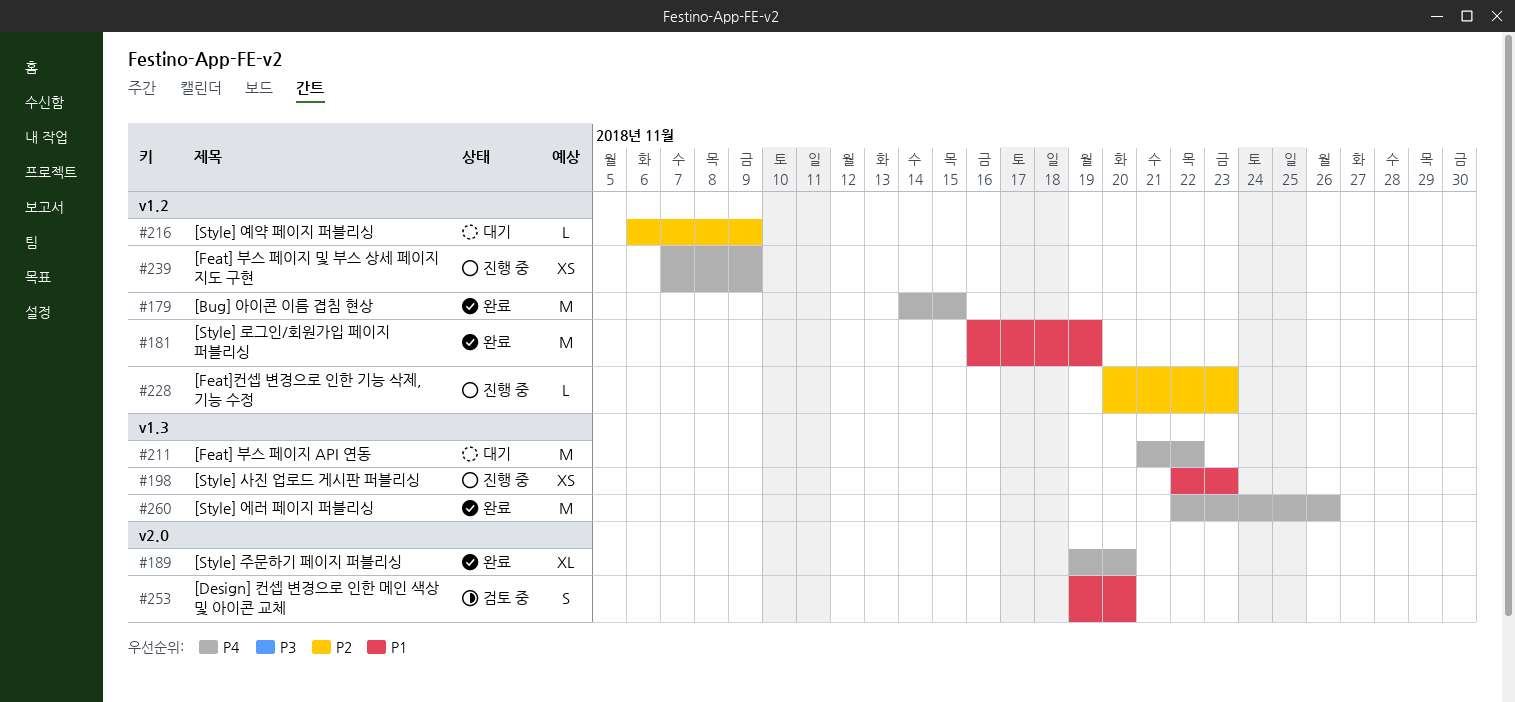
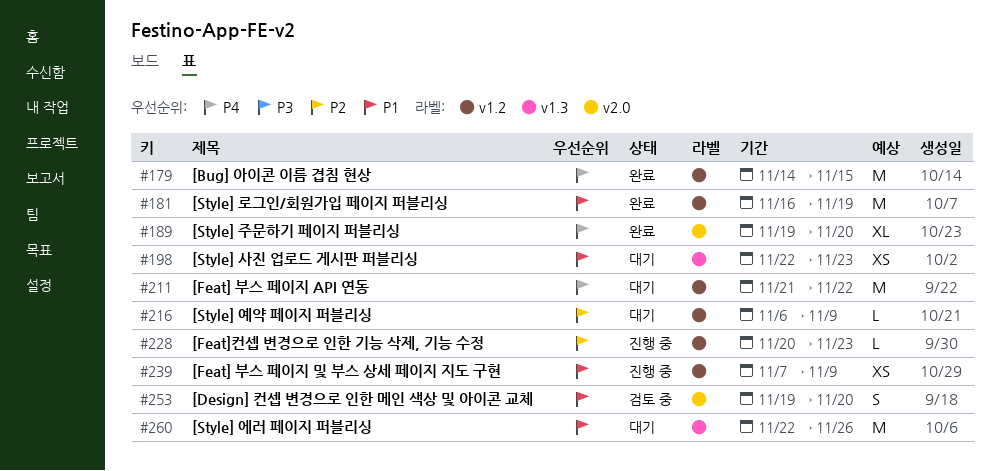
#198, status: 진행 중 -> 대기
#211, label: v1.3 -> v1.2
#239, priority: P4 -> P1
#260, status: 완료 -> 대기
#260, priority: P4 -> P1

